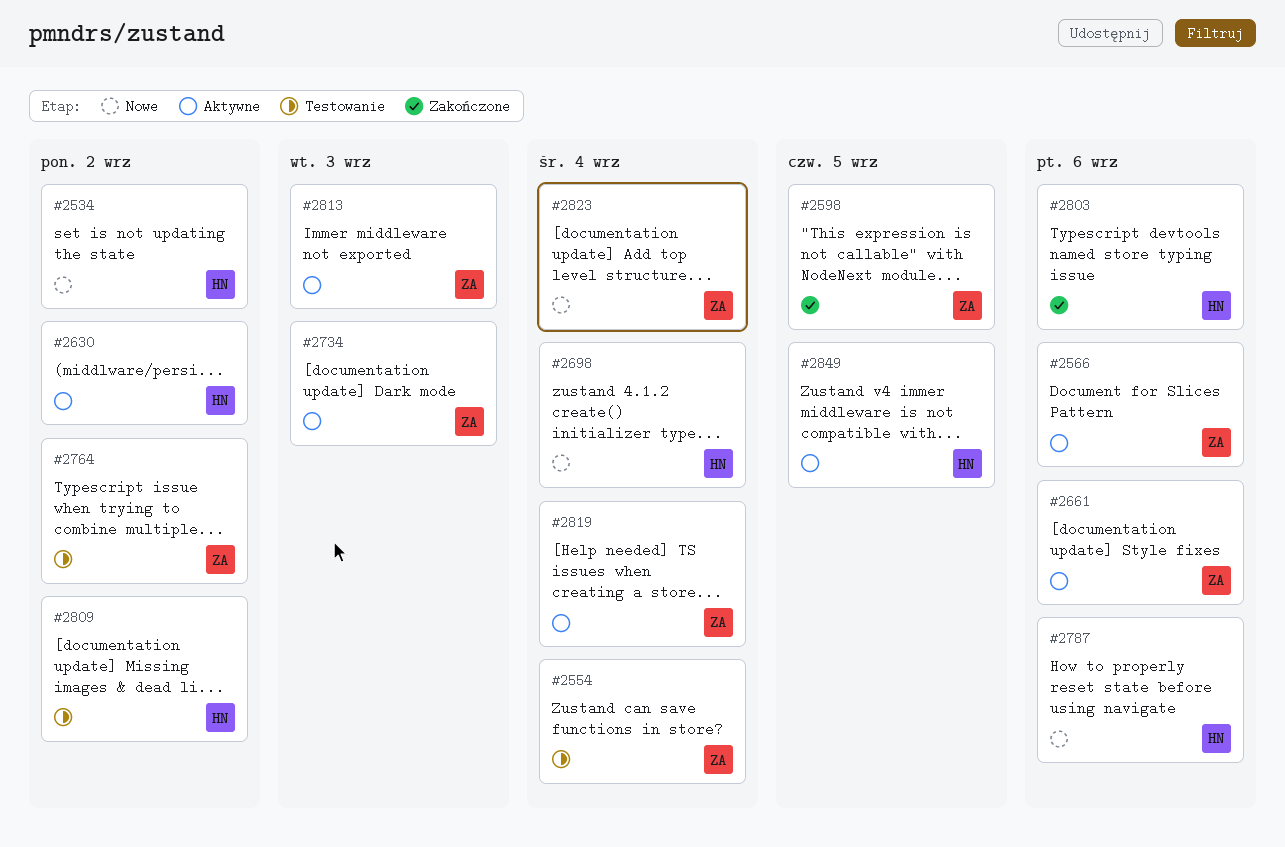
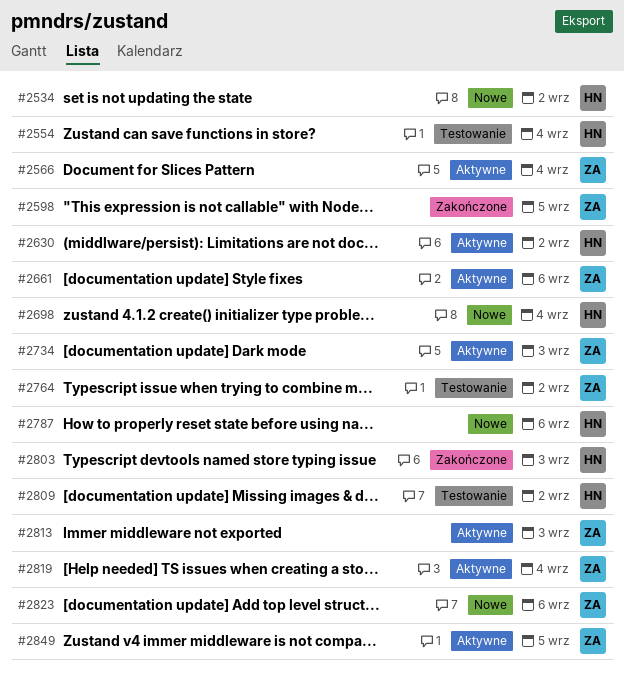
#2554, owner: ZA -> HN
#2566, due: Sep 6 -> Sep 4
#2803, due: Sep 6 -> Sep 3
#2823, due: Sep 4 -> Sep 6
#2849, owner: HN -> ZA

